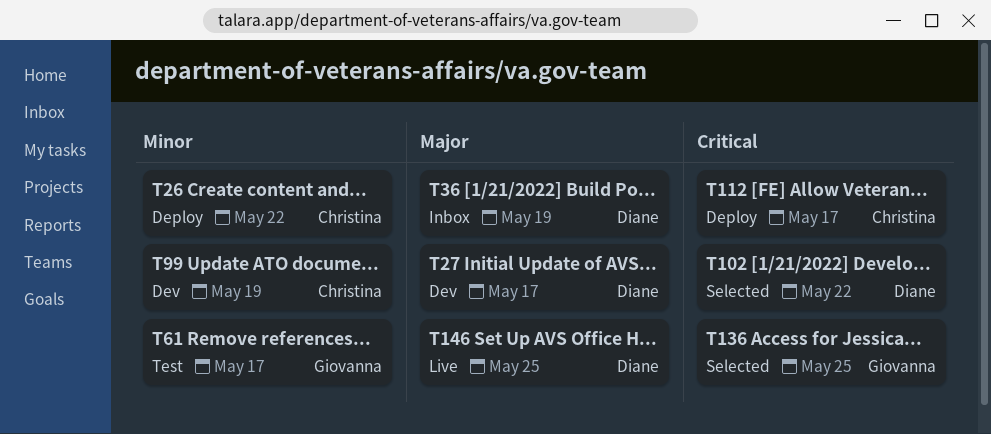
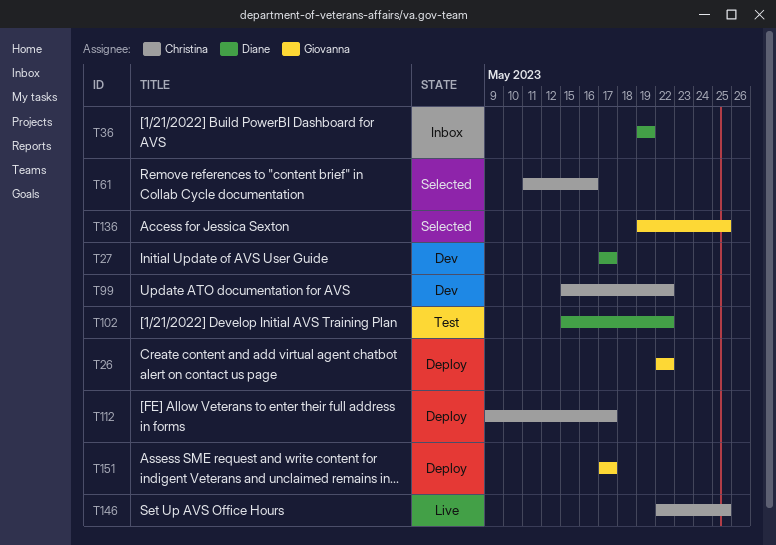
T26, owner: Christina -> Giovanna
T61, status: Test -> Selected
T61, owner: Giovanna -> Christina
T61, due: May 17 -> May 16
T99, due: May 19 -> May 22
T102, status: Selected -> Test
T146, owner: Diane -> Christina
T151: none -> present

